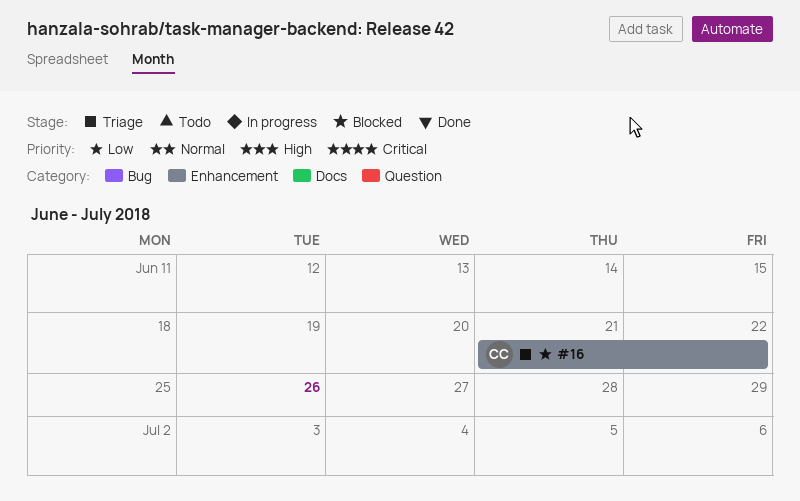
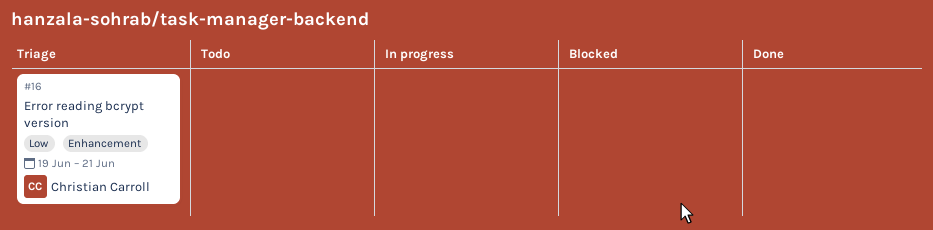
#16, start: Jun 21 -> Jun 19
#16, due: Jun 22 -> Jun 21

